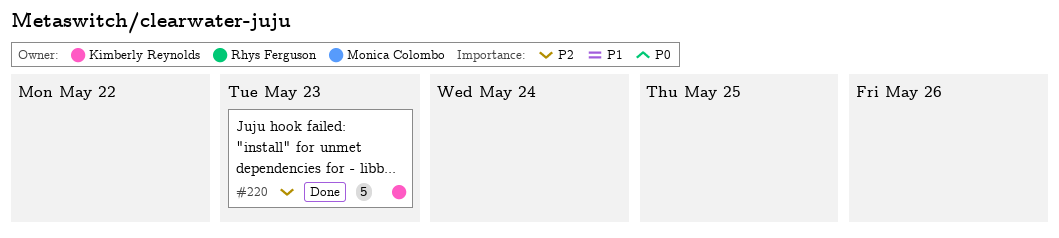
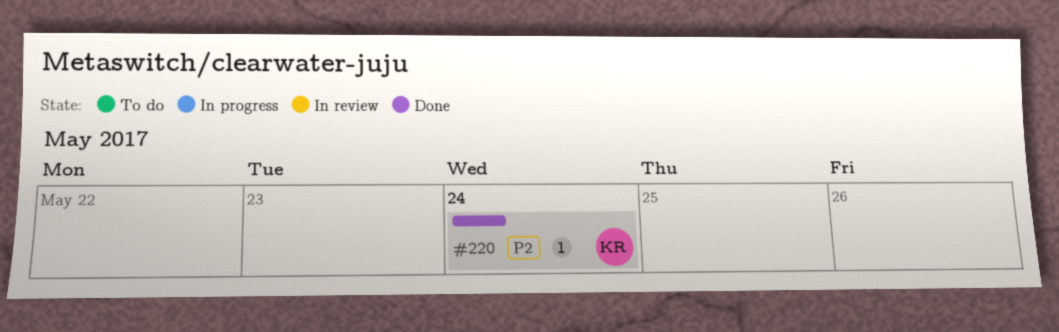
#220, estimate: 5 -> 1
#220, due: May 23 -> May 24

